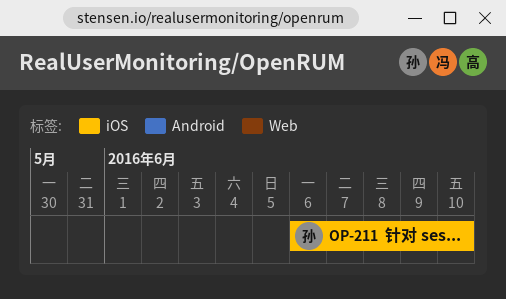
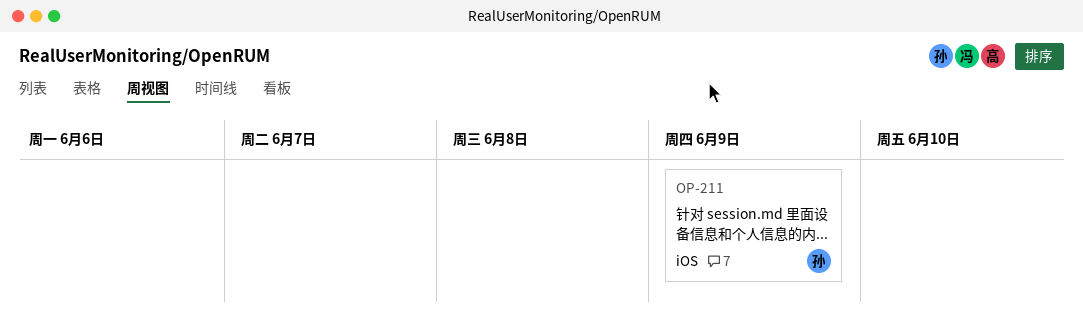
OP-211, due: Jun 10 -> Jun 9

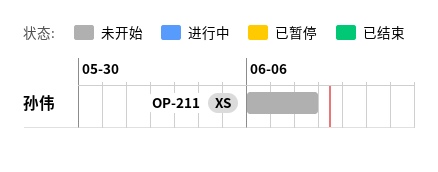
OP-211, due: Jun 9 -> Jun 8

